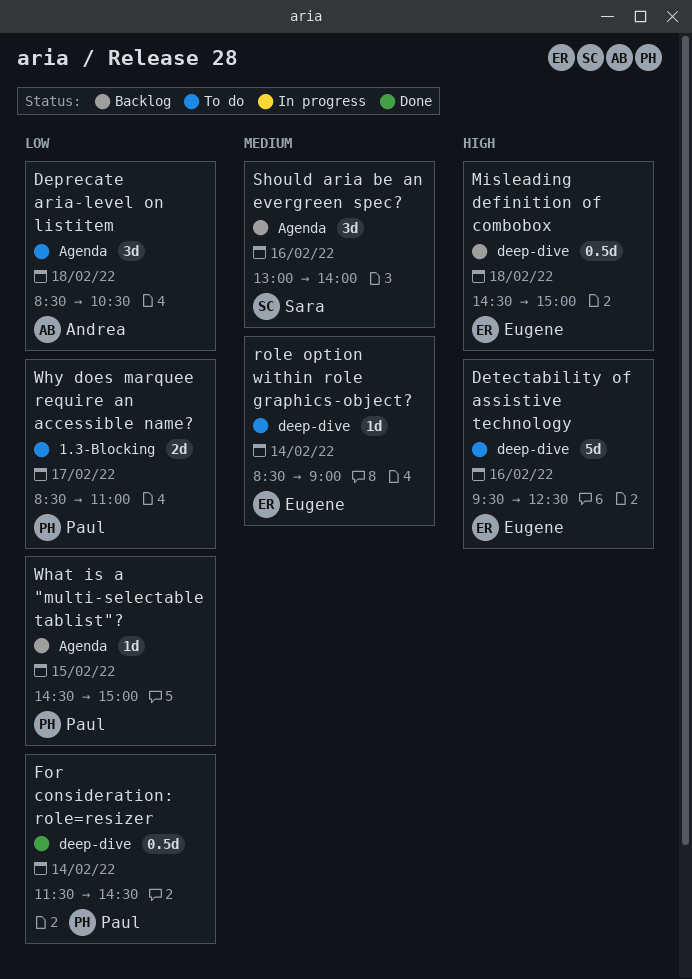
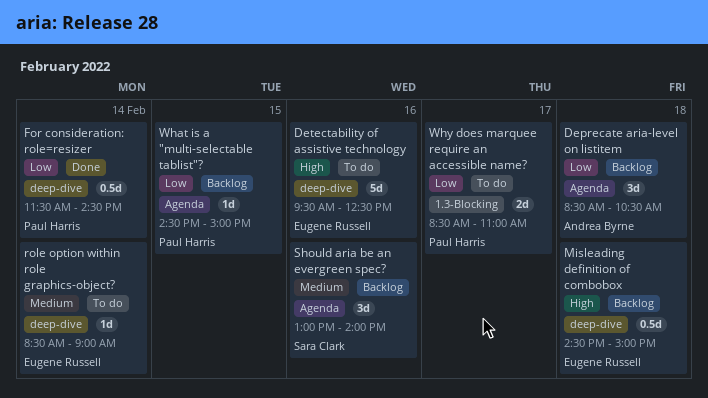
Deprecate aria-level on listitem, status: To do -> Backlog

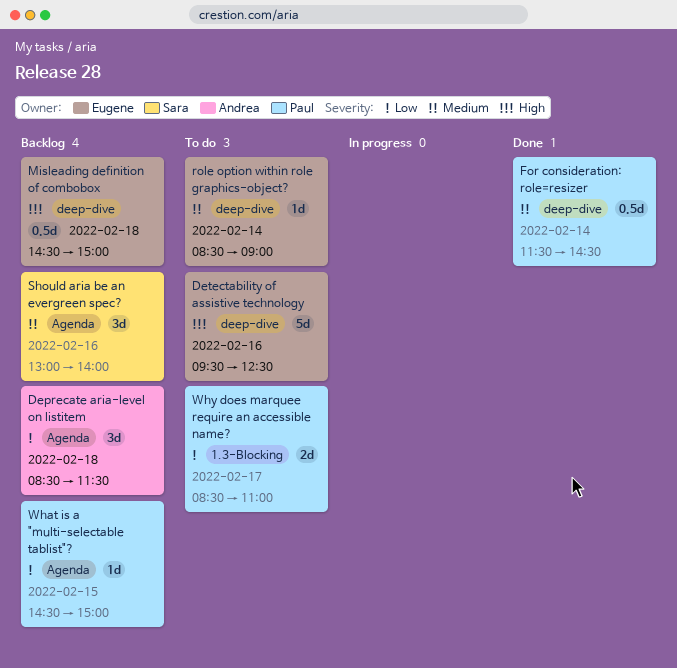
Deprecate aria-level on listitem, ends: 10:30 -> 11:30
For consideration: role=resizer, priority: Low -> Medium

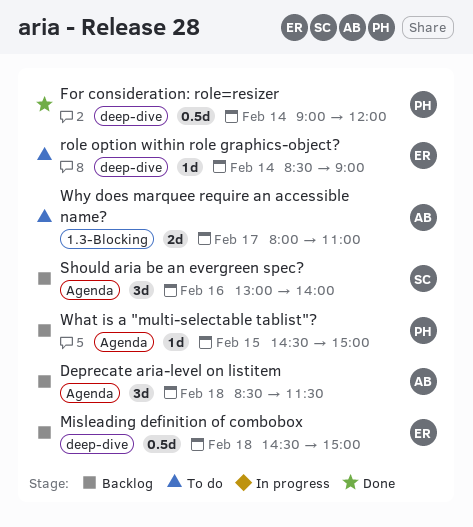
Detectability of assistive technology: present -> none
For consideration: role=resizer, begins: 11:30 -> 09:00
For consideration: role=resizer, ends: 14:30 -> 12:00
Why does marquee require an accessible name?, owner: Paul -> Andrea
Why does marquee require an accessible name?, begins: 08:30 -> 08:00

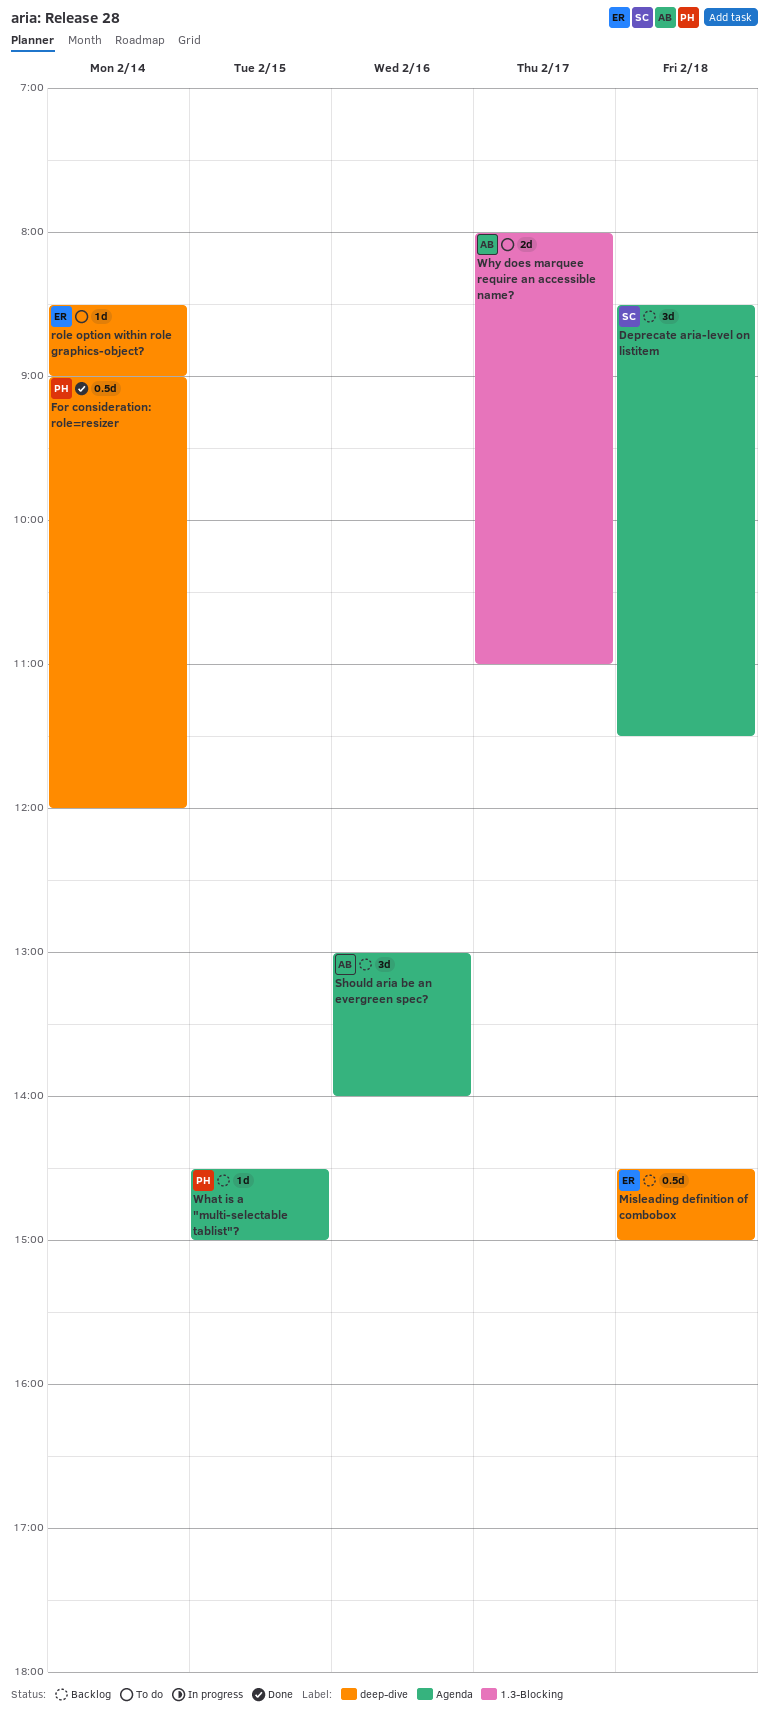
Deprecate aria-level on listitem, owner: AB -> SC
Should aria be an evergreen spec?, owner: SC -> AB

